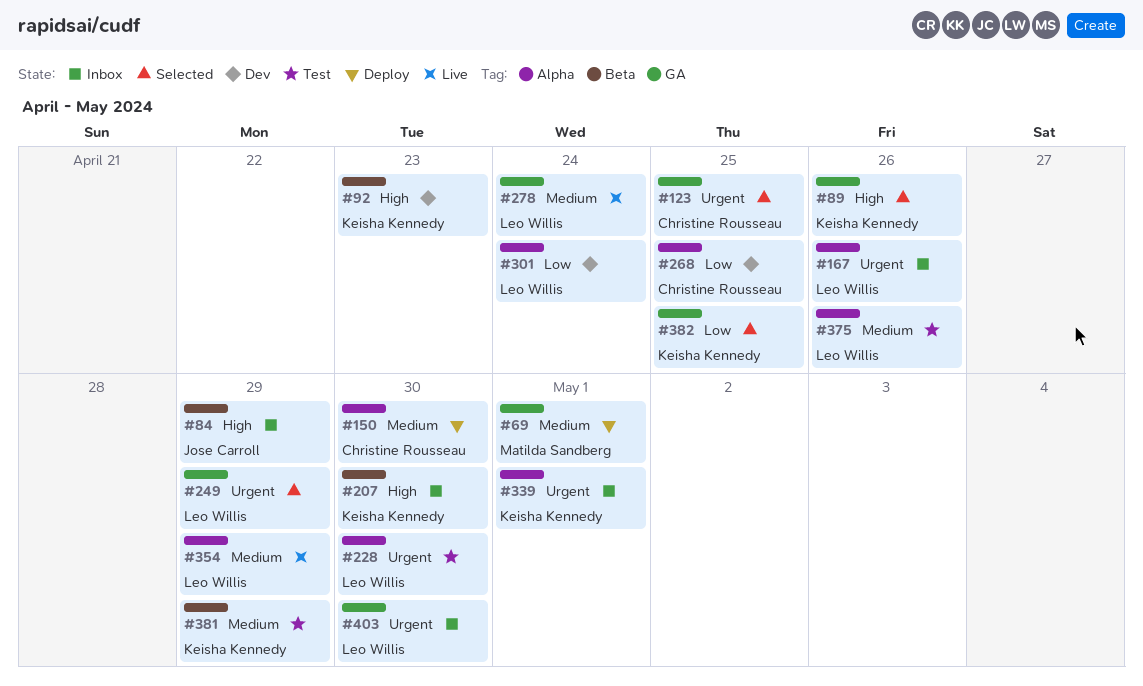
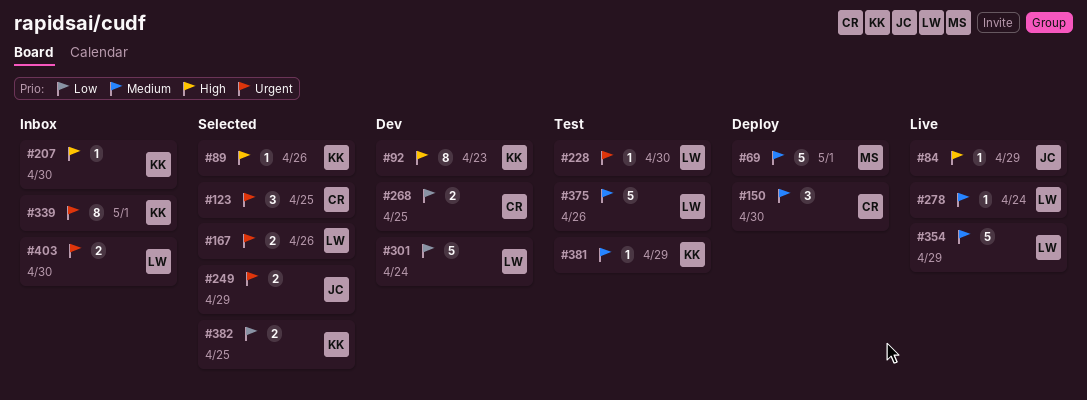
#84, status: Inbox -> Live
#167, status: Inbox -> Selected
#249, owner: Leo Willis -> Jose Carroll

